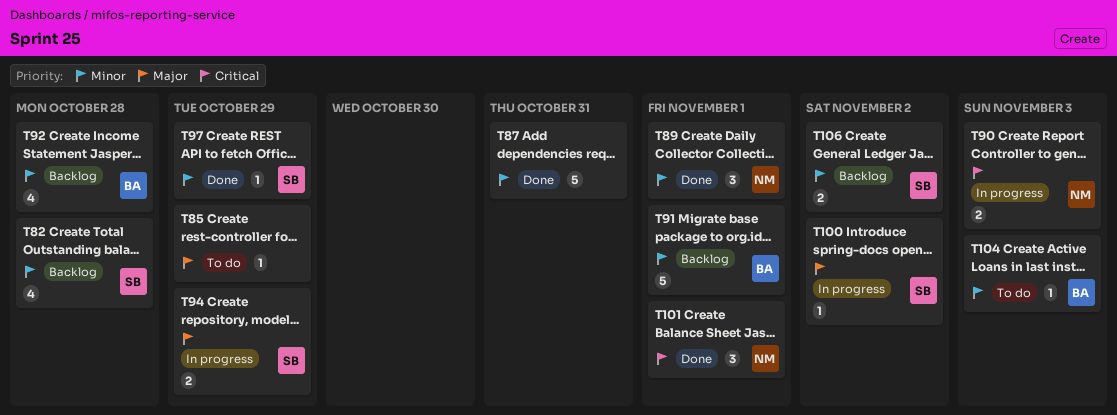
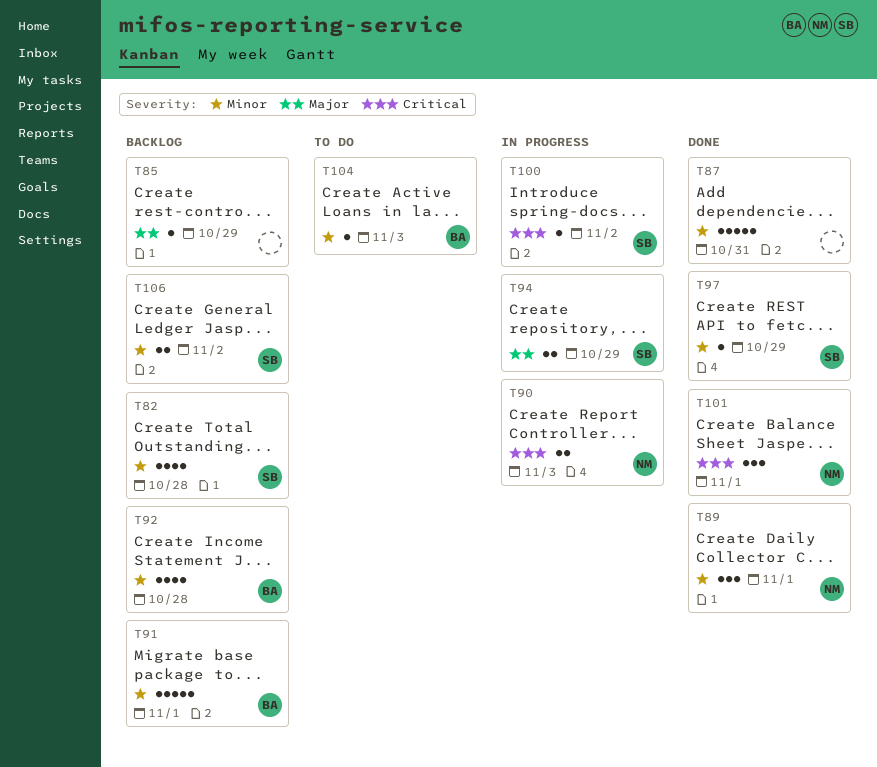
T85, status: To do -> Backlog
T100, priority: Major -> Critical

